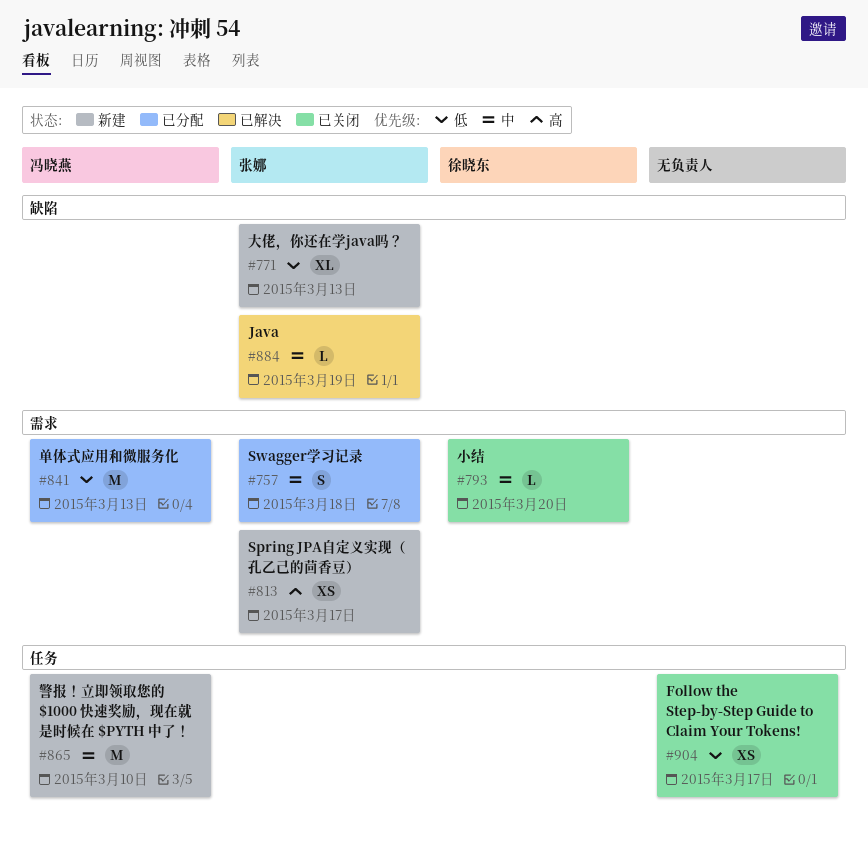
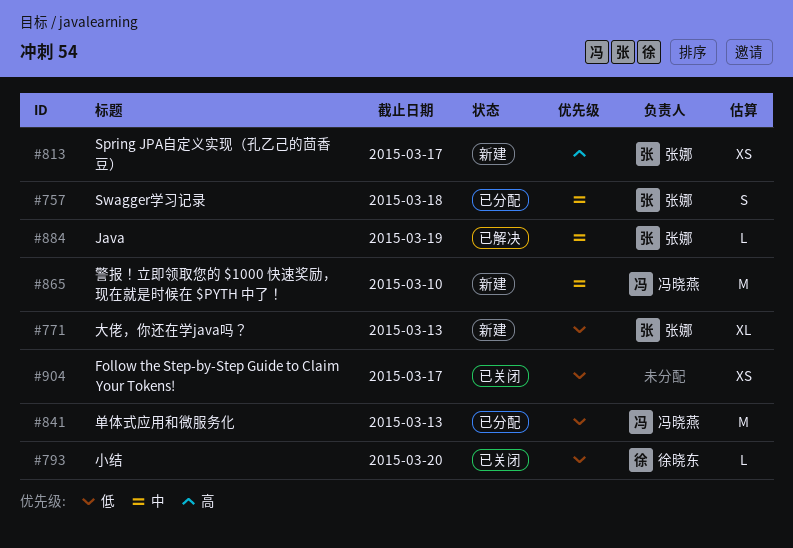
#793, priority: 中 -> 低

